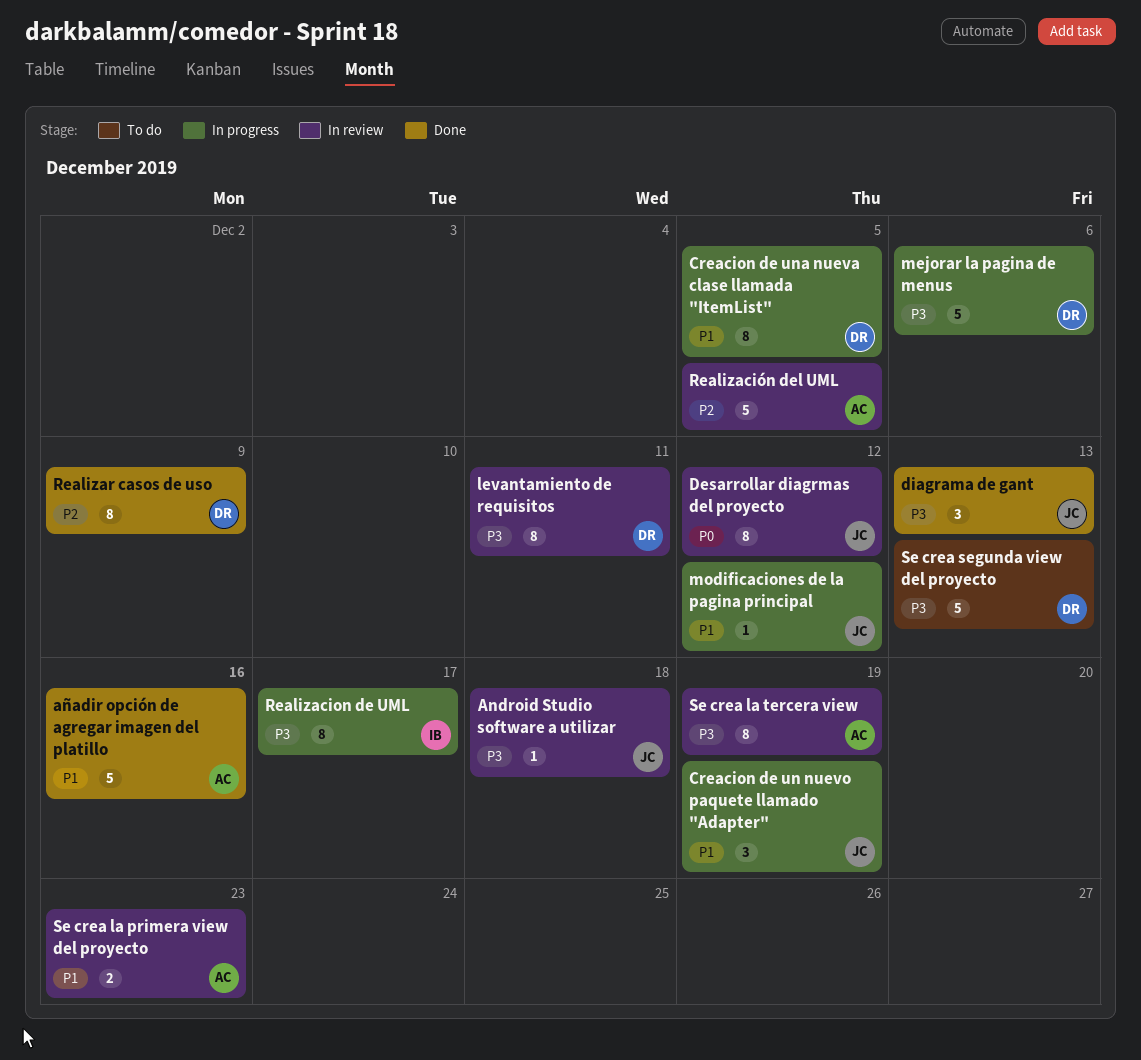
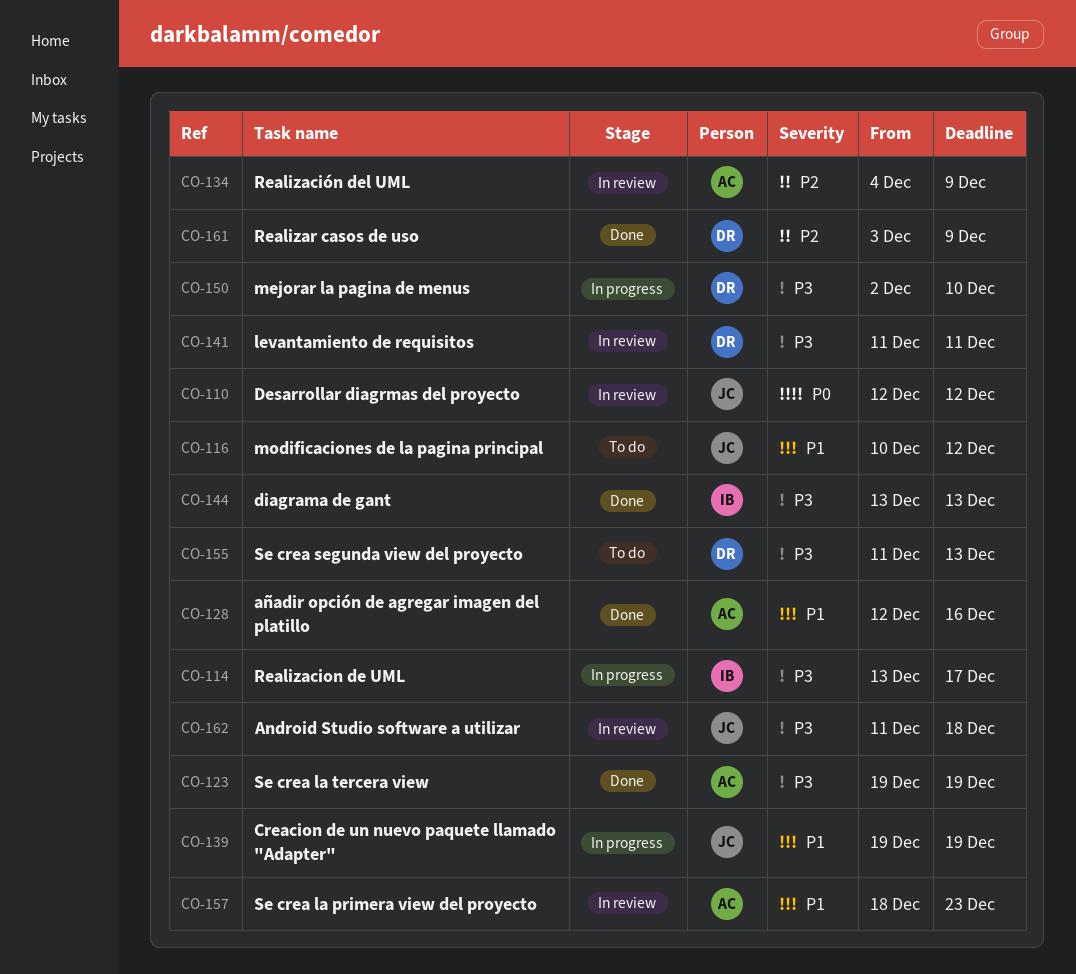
Creacion de una nueva clase llamada "ItemList": present -> none
diagrama de gant, owner: JC -> IB
mejorar la pagina de menus, due: Dec 6 -> Dec 10
modificaciones de la pagina principal, status: In progress -> To do
Realización del UML, due: Dec 5 -> Dec 9
Se crea la tercera view, status: In review -> Done

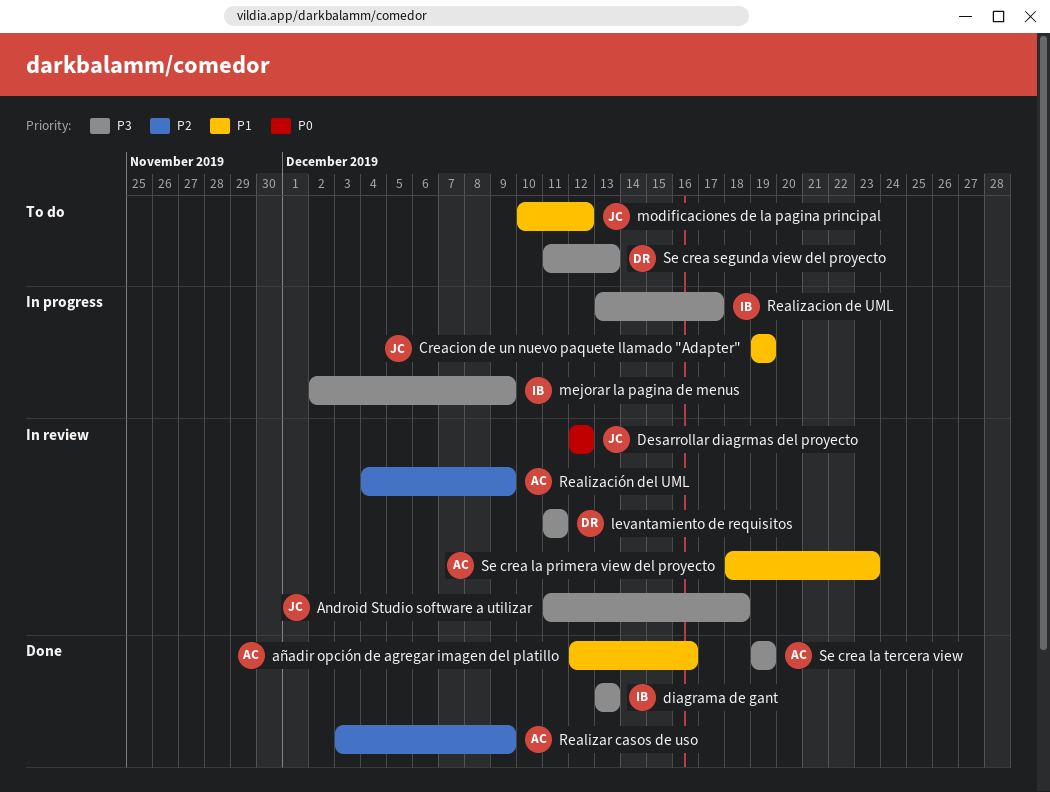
mejorar la pagina de menus, owner: DR -> IB
mejorar la pagina de menus, due: Dec 10 -> Dec 9
Realizar casos de uso, owner: DR -> AC

